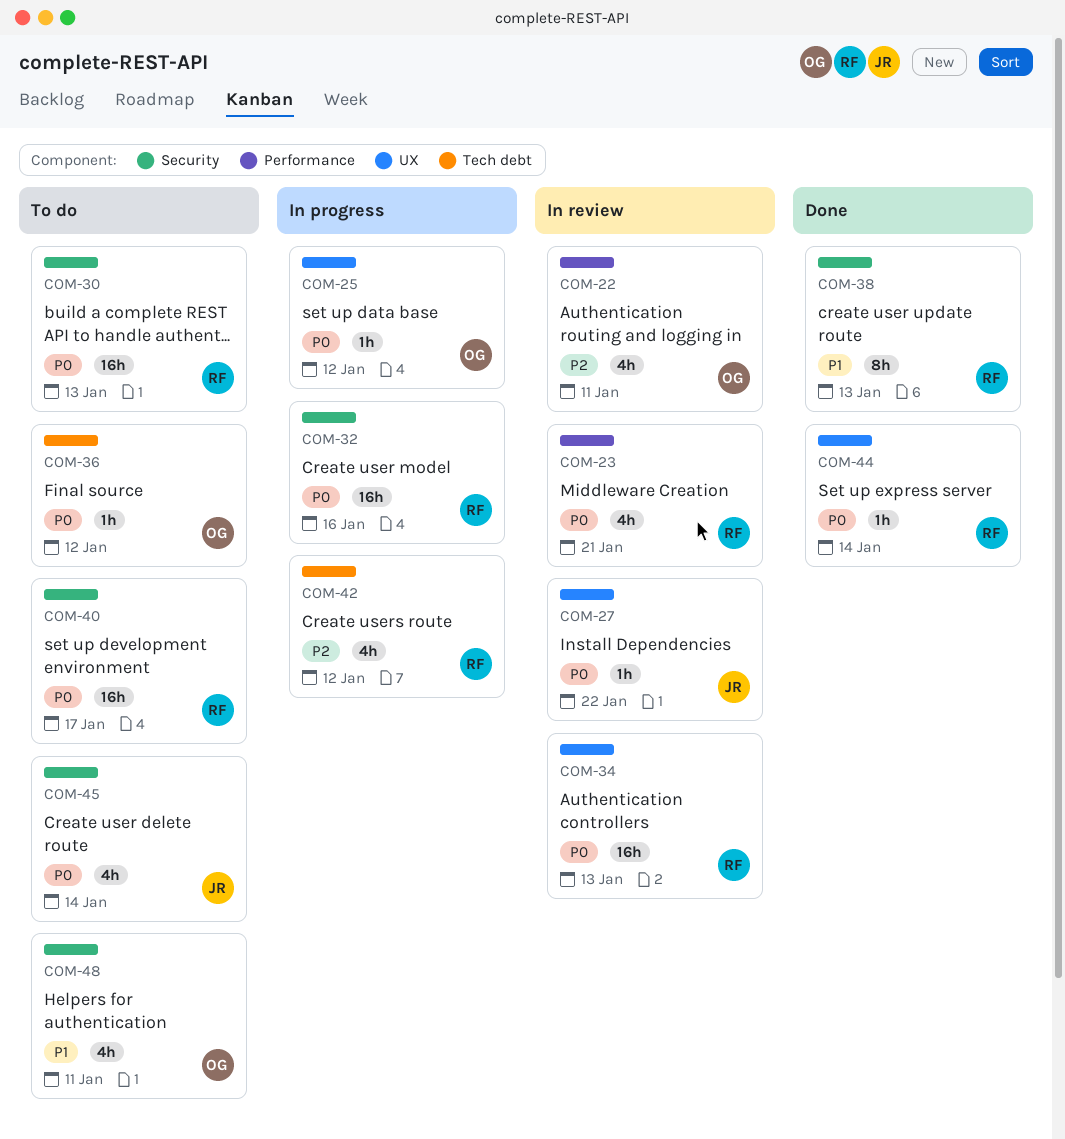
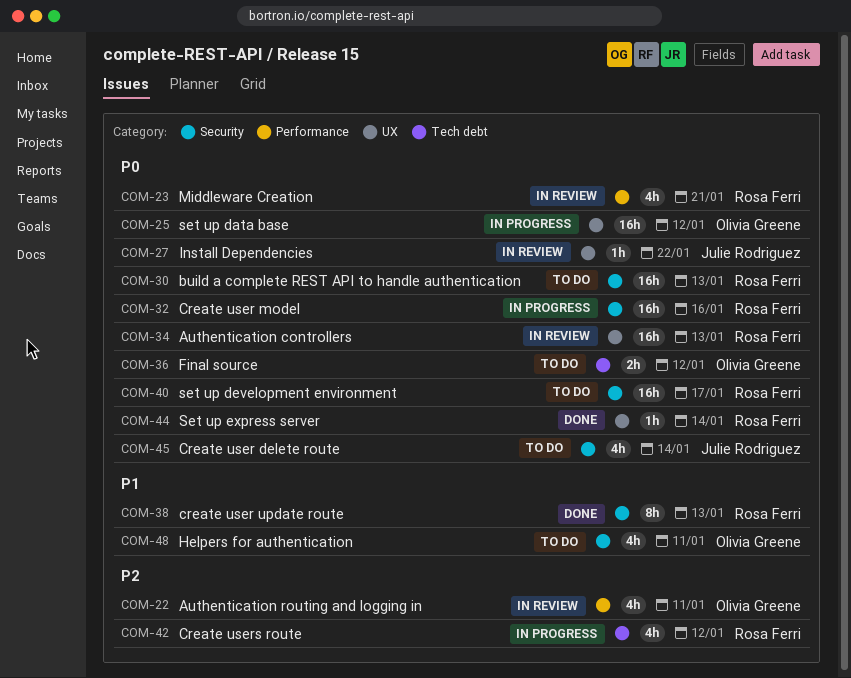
COM-25, estimate: 1h -> 16h
COM-36, estimate: 1h -> 2h

